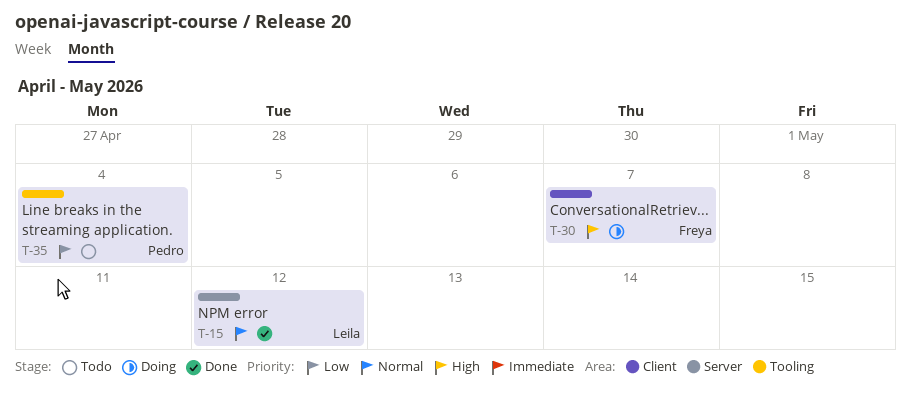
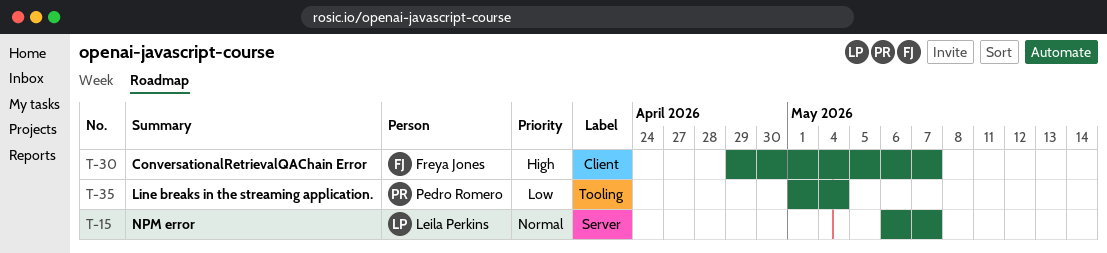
T-15, due: May 12 -> May 7

